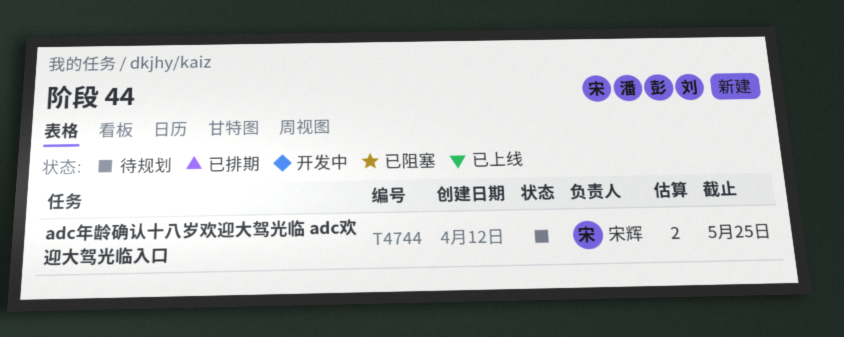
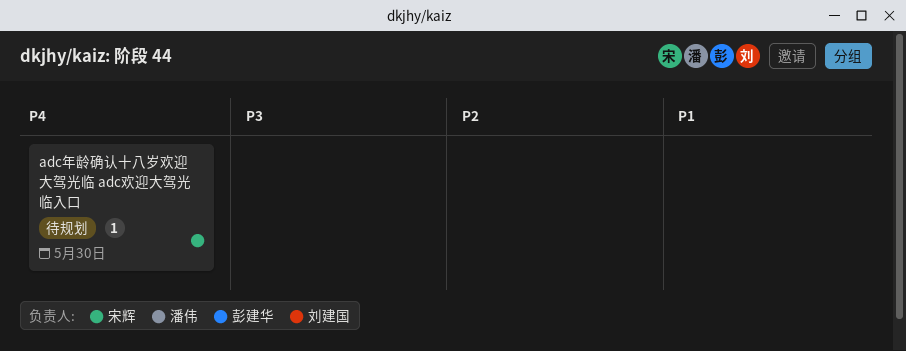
adc年龄确认十八岁欢迎大驾光临 adc欢迎大驾光临入口, estimate: 2 -> 1
adc年龄确认十八岁欢迎大驾光临 adc欢迎大驾光临入口, due: May 25 -> May 30

